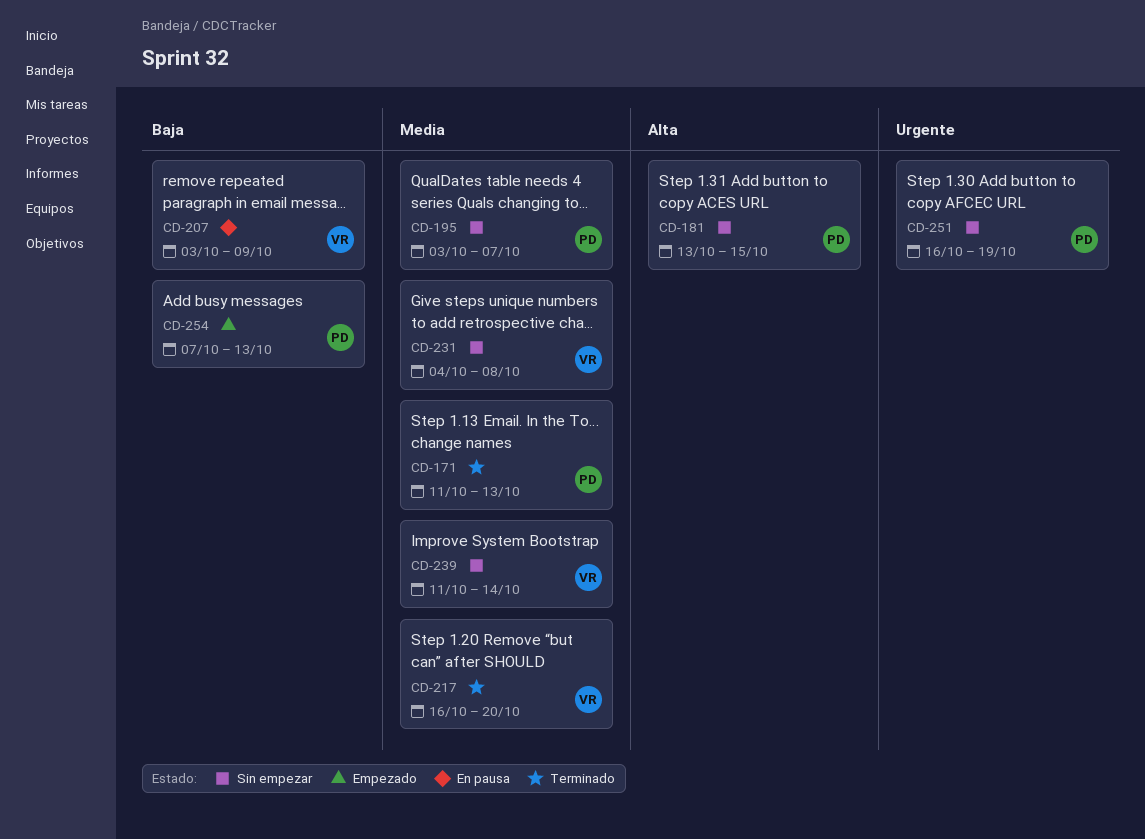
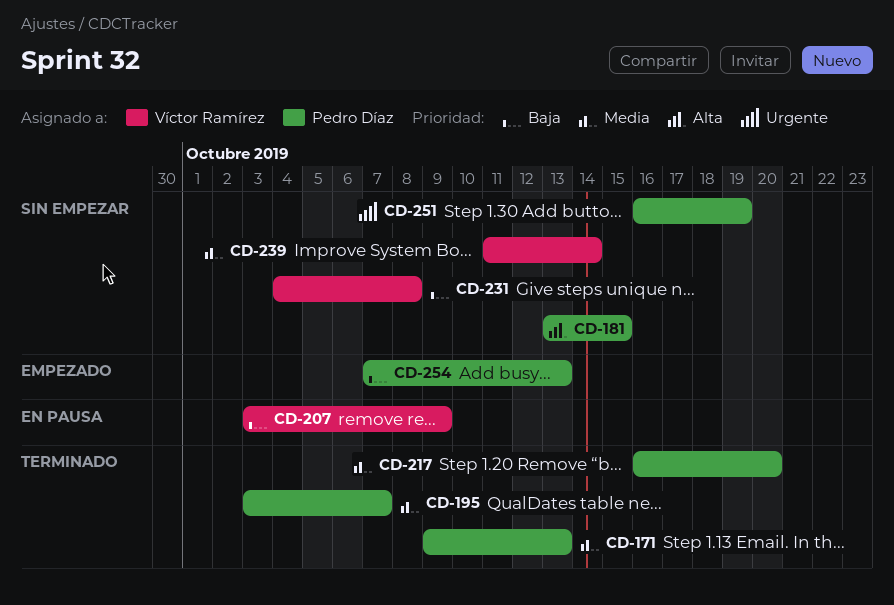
CD-171, start: Oct 11 -> Oct 9
CD-195, status: Sin empezar -> Terminado
CD-217, owner: Víctor Ramírez -> Pedro Díaz
CD-231, priority: Media -> Baja

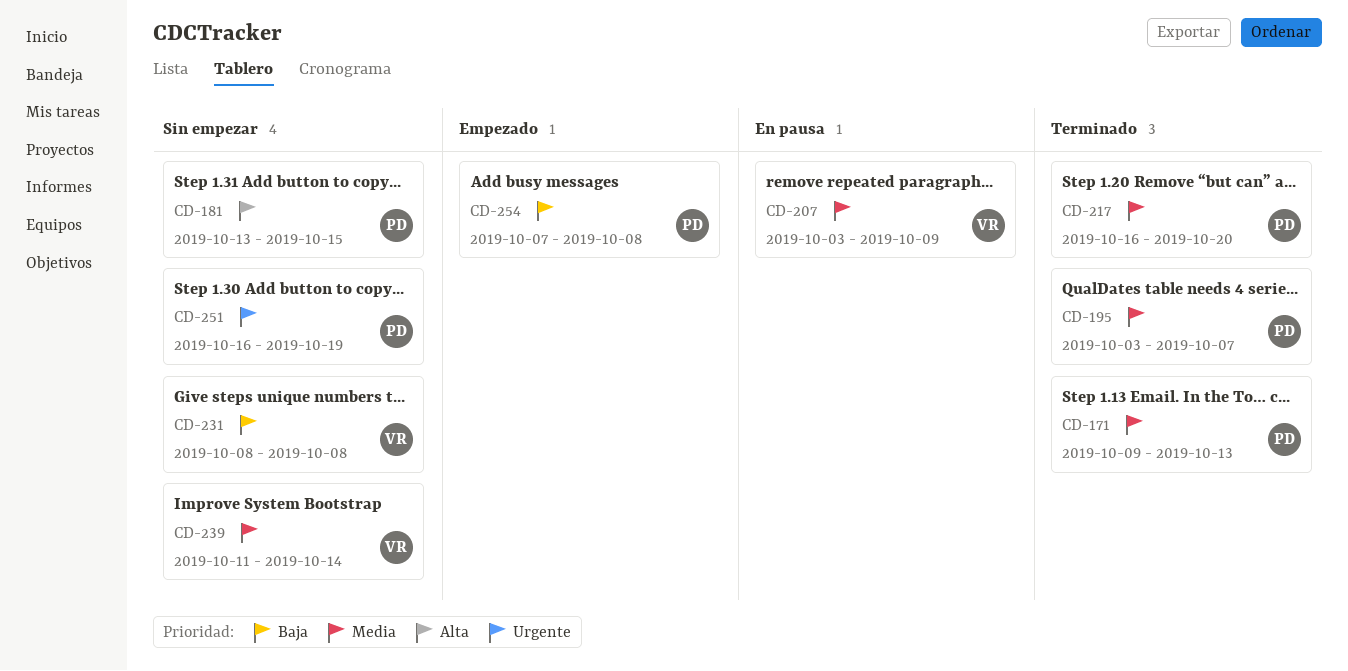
CD-207, priority: Baja -> Media
CD-231, start: Oct 4 -> Oct 8
CD-254, due: Oct 13 -> Oct 8

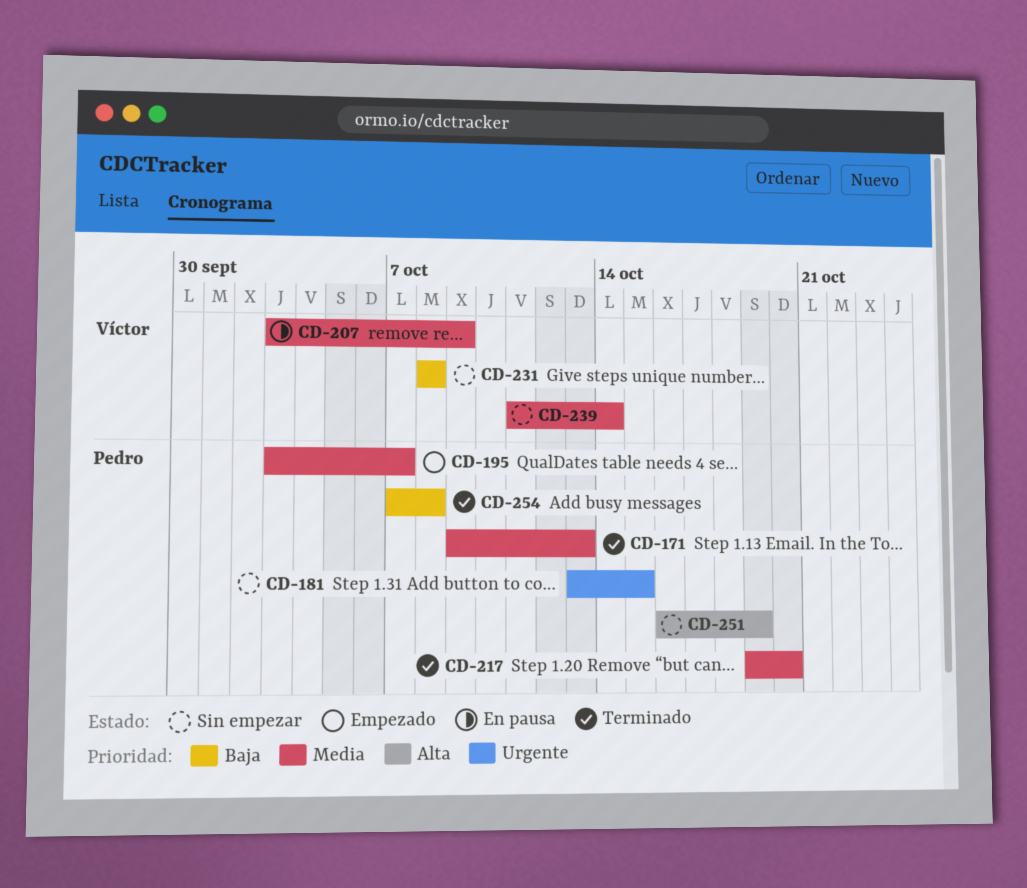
CD-181, priority: Alta -> Urgente
CD-195, status: Terminado -> Empezado
CD-217, start: Oct 16 -> Oct 19
CD-251, priority: Urgente -> Alta
CD-254, status: Empezado -> Terminado

